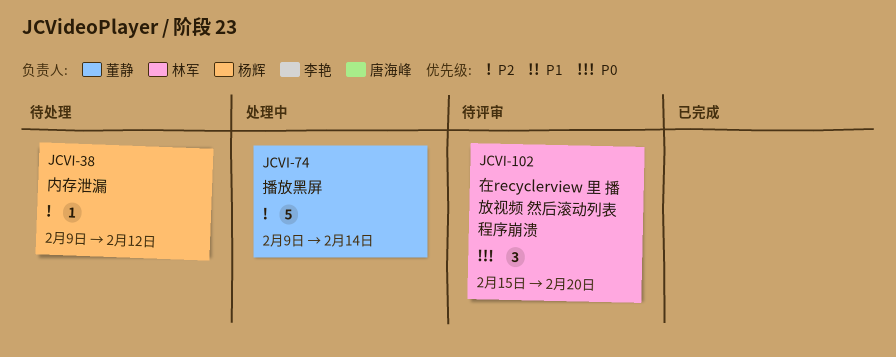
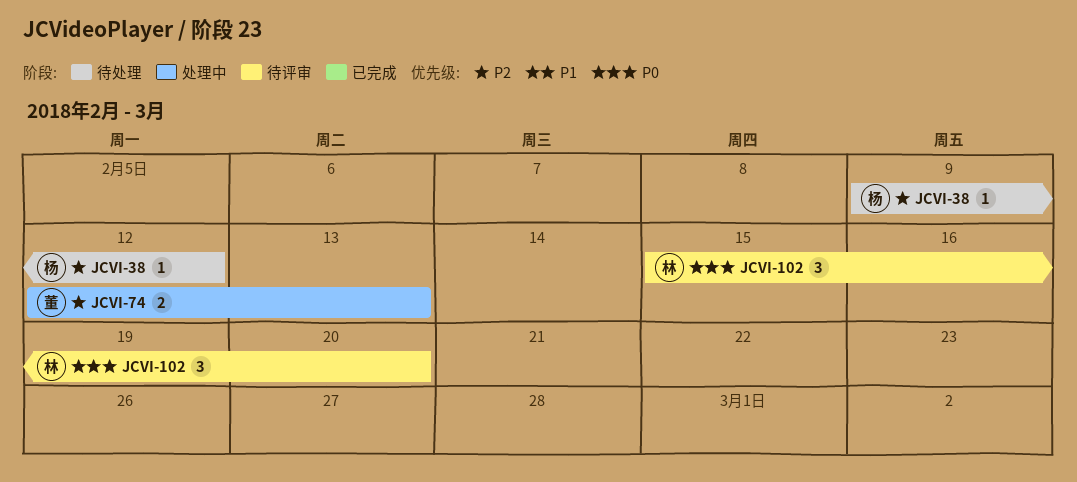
JCVI-74, estimate: 5 -> 2
JCVI-74, start: Feb 9 -> Feb 12
JCVI-74, due: Feb 14 -> Feb 13

